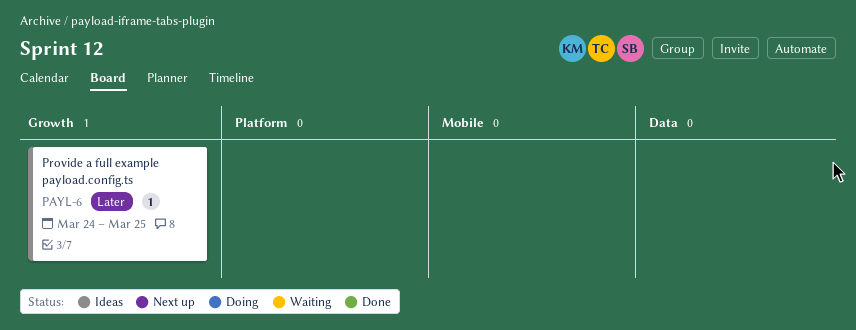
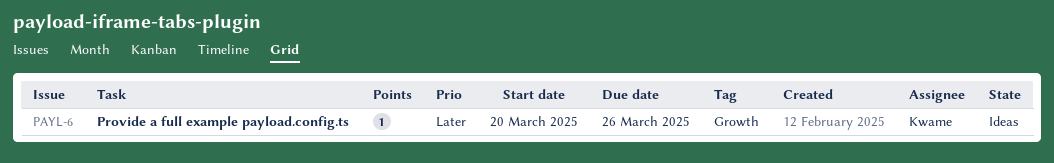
PAYL-6, start: Mar 24 -> Mar 20
PAYL-6, due: Mar 25 -> Mar 26

